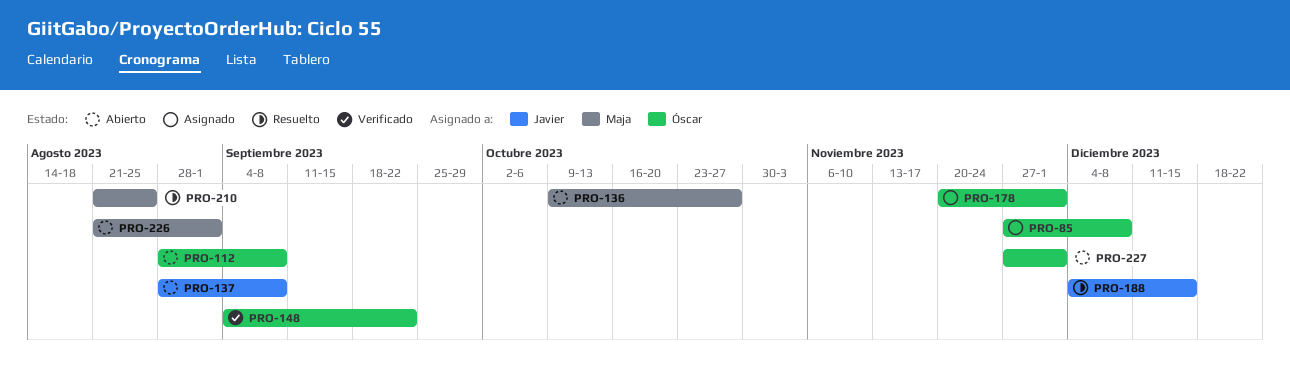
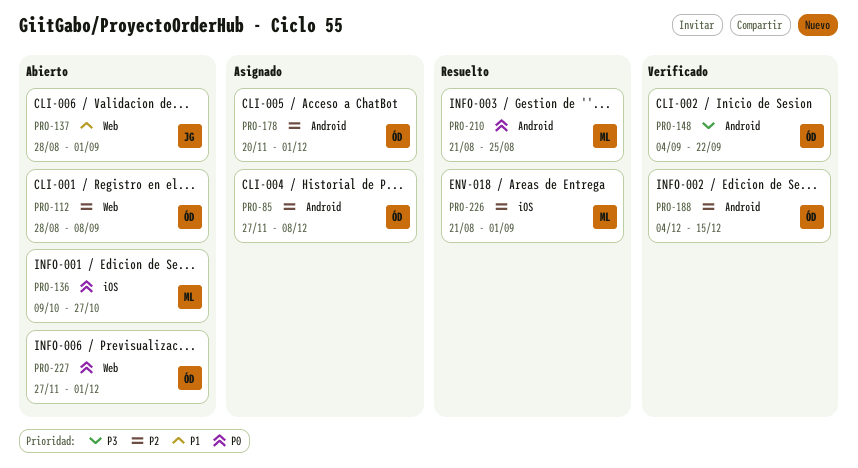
PRO-137, due: Sep 8 -> Sep 1
PRO-188, status: Resuelto -> Verificado
PRO-188, owner: Javier -> Óscar
PRO-226, status: Abierto -> Resuelto

